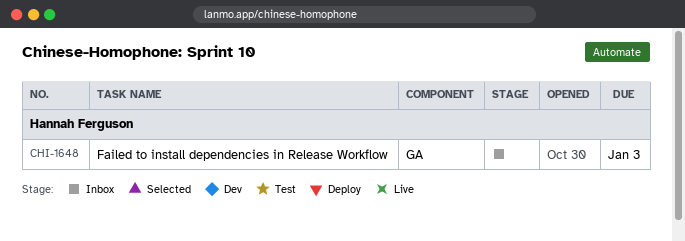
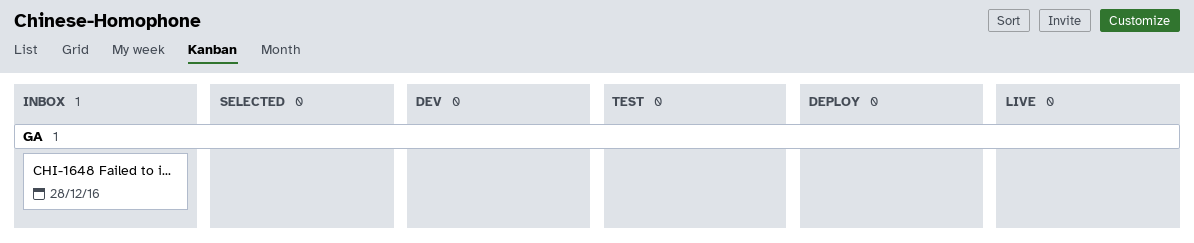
CHI-1648, due: Jan 3 -> Dec 28

